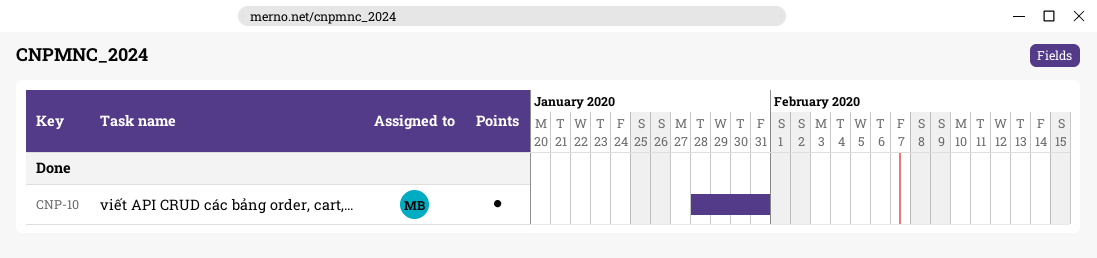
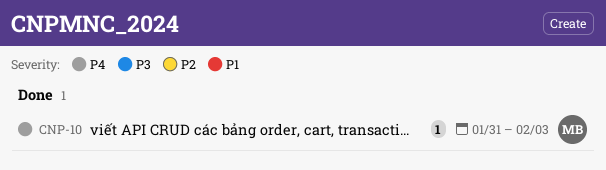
CNP-10, start: Jan 28 -> Jan 31
CNP-10, due: Jan 31 -> Feb 3

